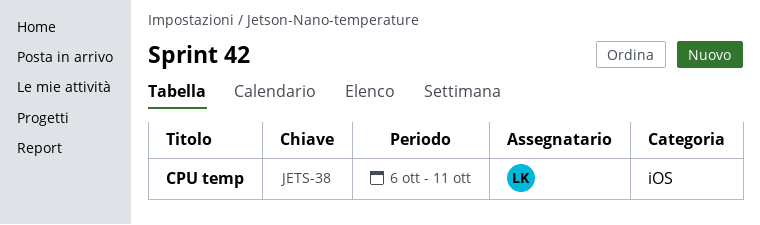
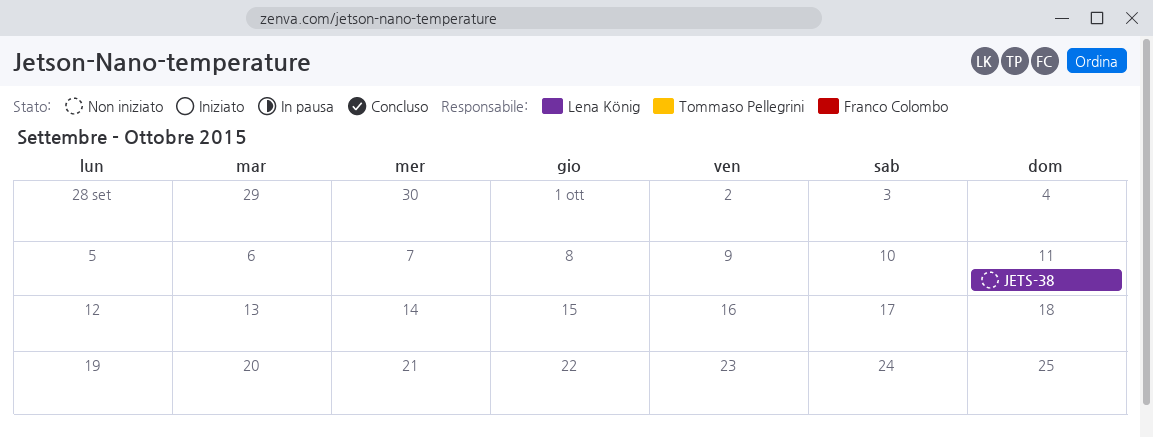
JETS-38, start: Oct 6 -> Oct 11

